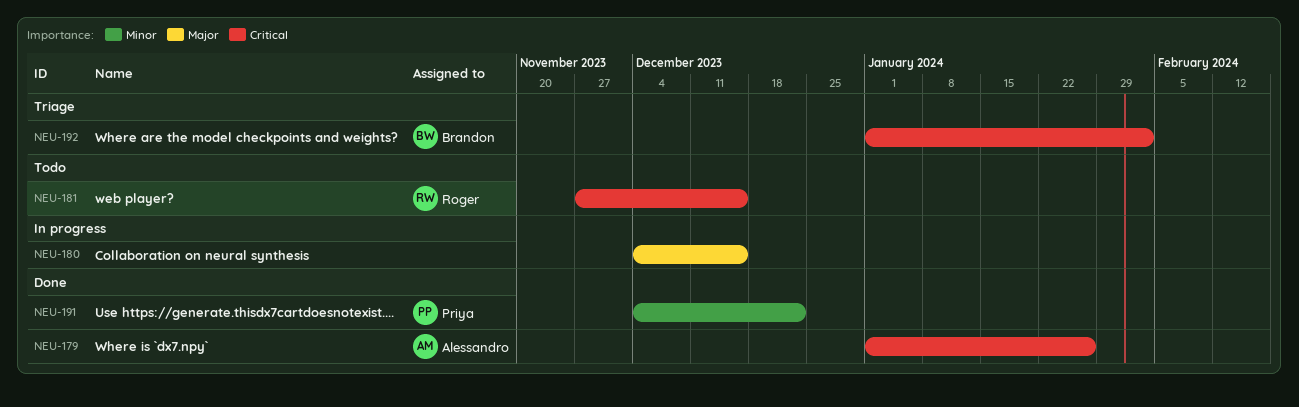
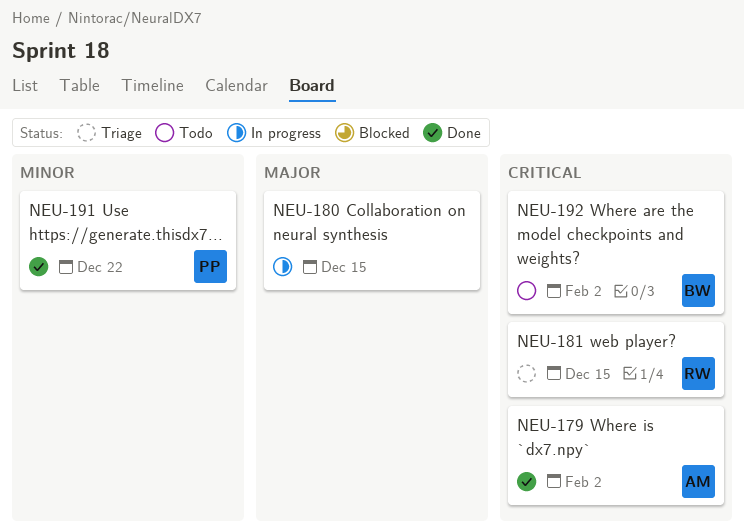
NEU-179, due: Jan 26 -> Feb 2
NEU-181, status: Todo -> Triage
NEU-192, status: Triage -> Todo

